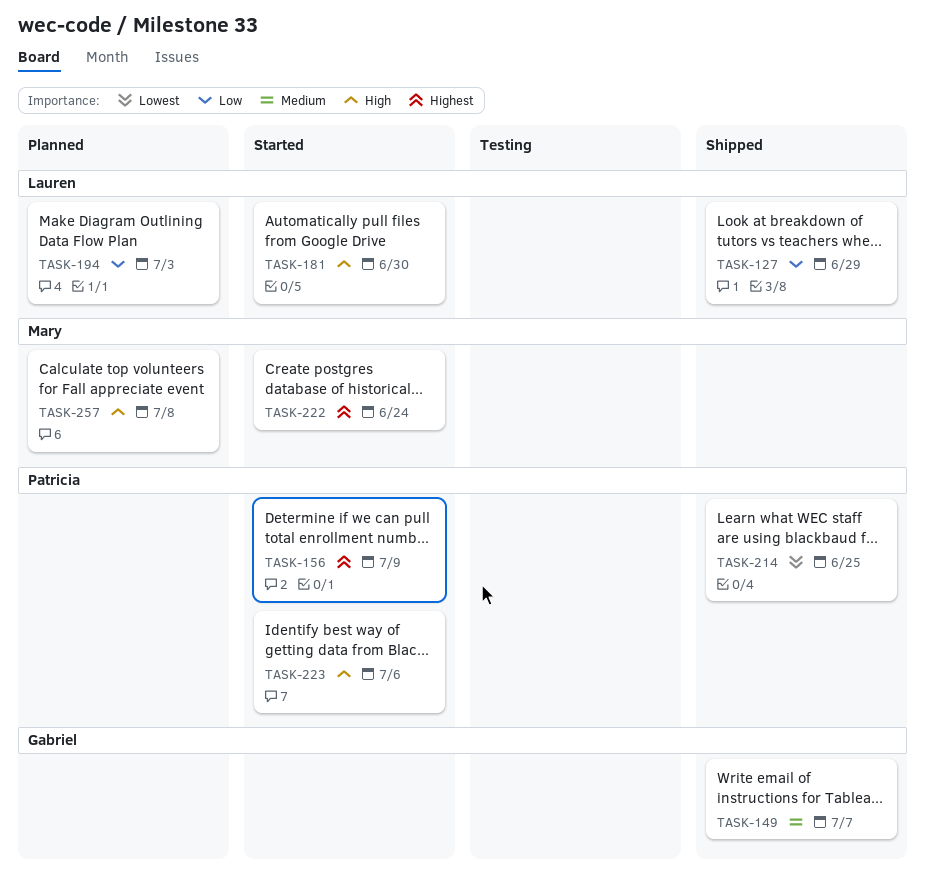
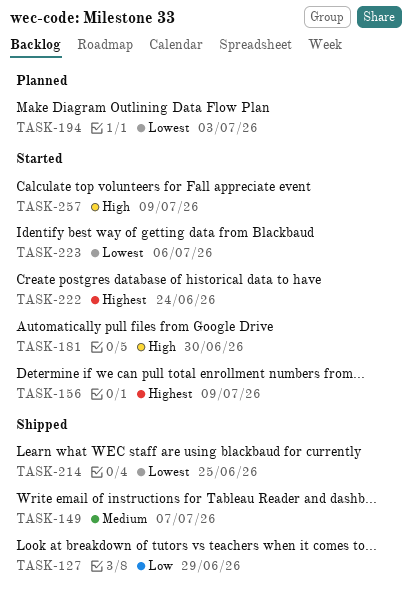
TASK-194, priority: Low -> Lowest
TASK-223, priority: High -> Lowest
TASK-257, status: Planned -> Started
TASK-257, due: Jul 8 -> Jul 9

